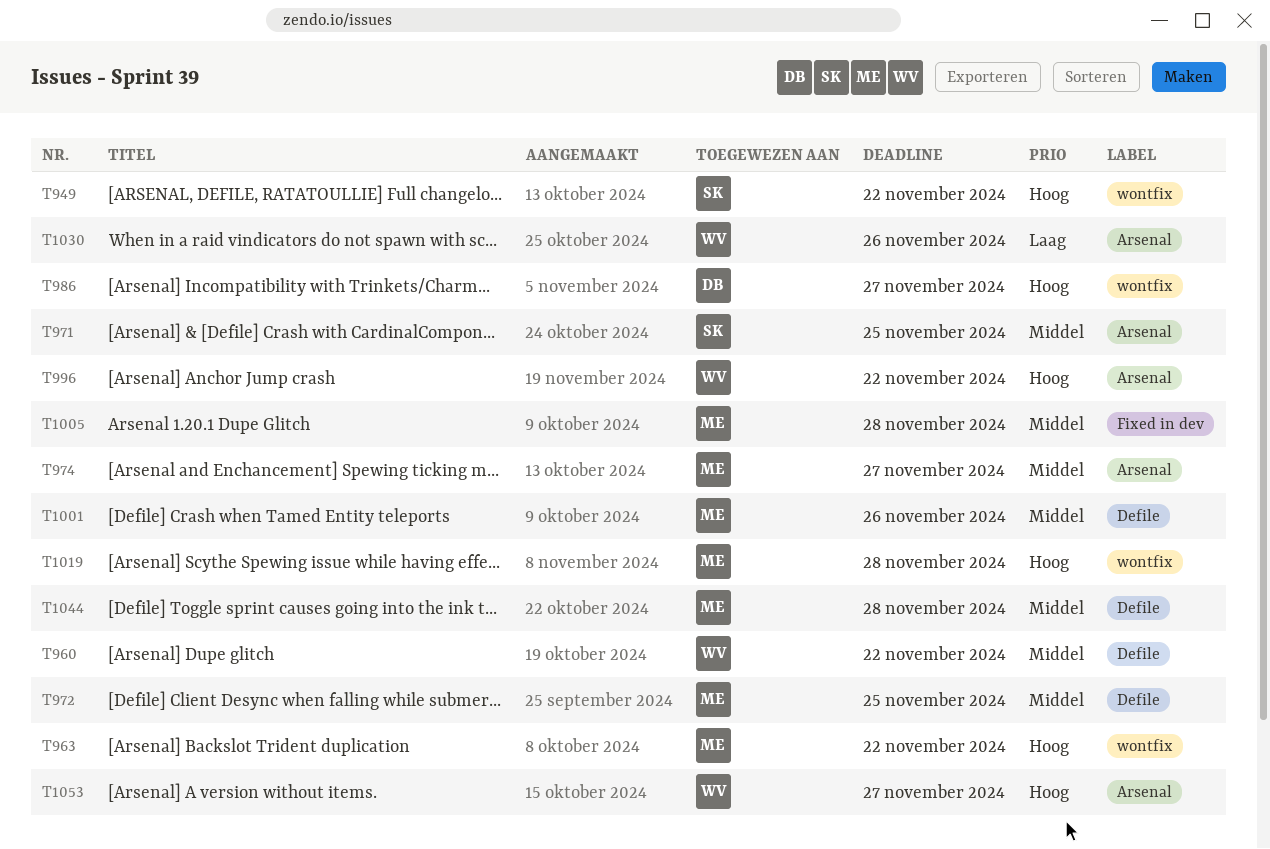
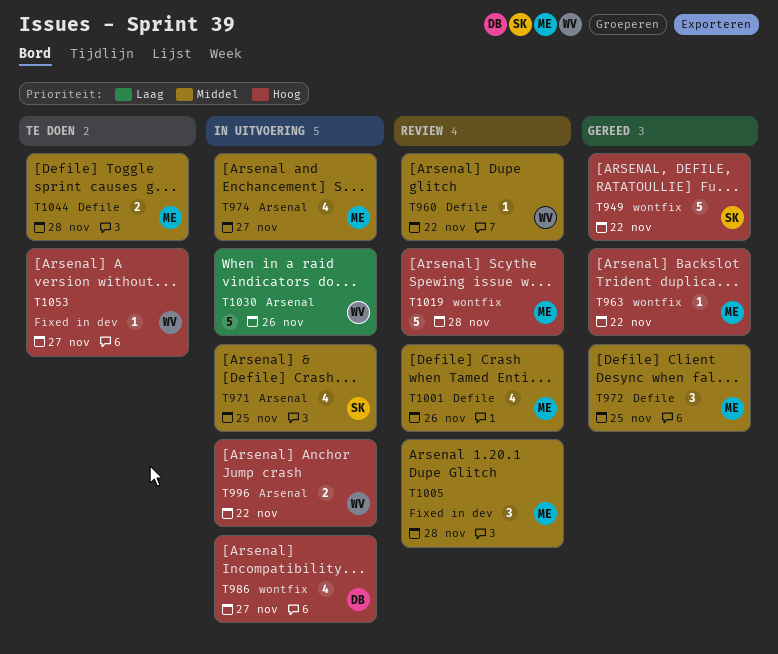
T1053, label: Arsenal -> Fixed in dev

